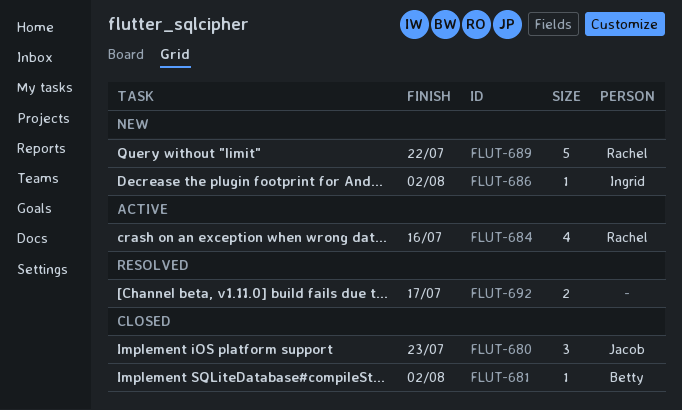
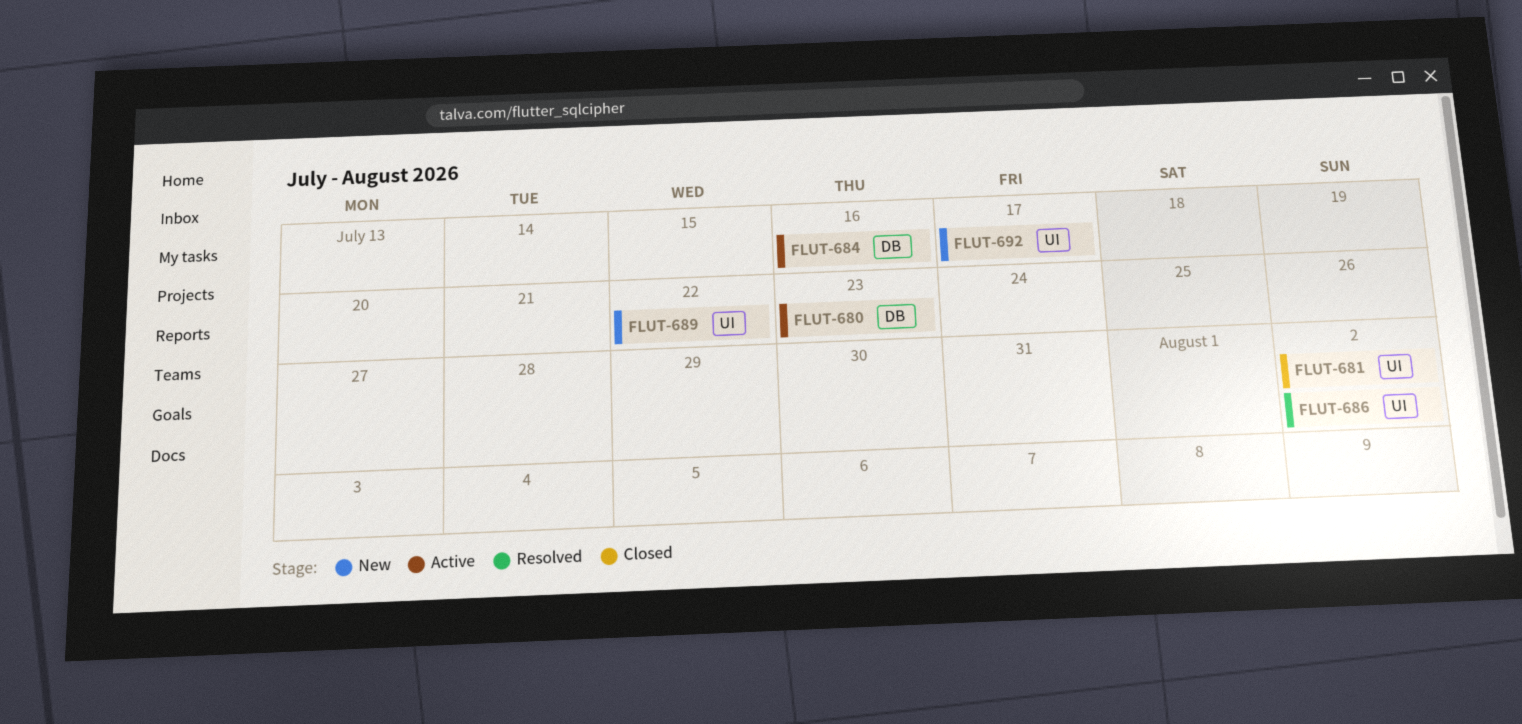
FLUT-680, status: Closed -> Active
FLUT-686, status: New -> Resolved
FLUT-692, status: Resolved -> New

